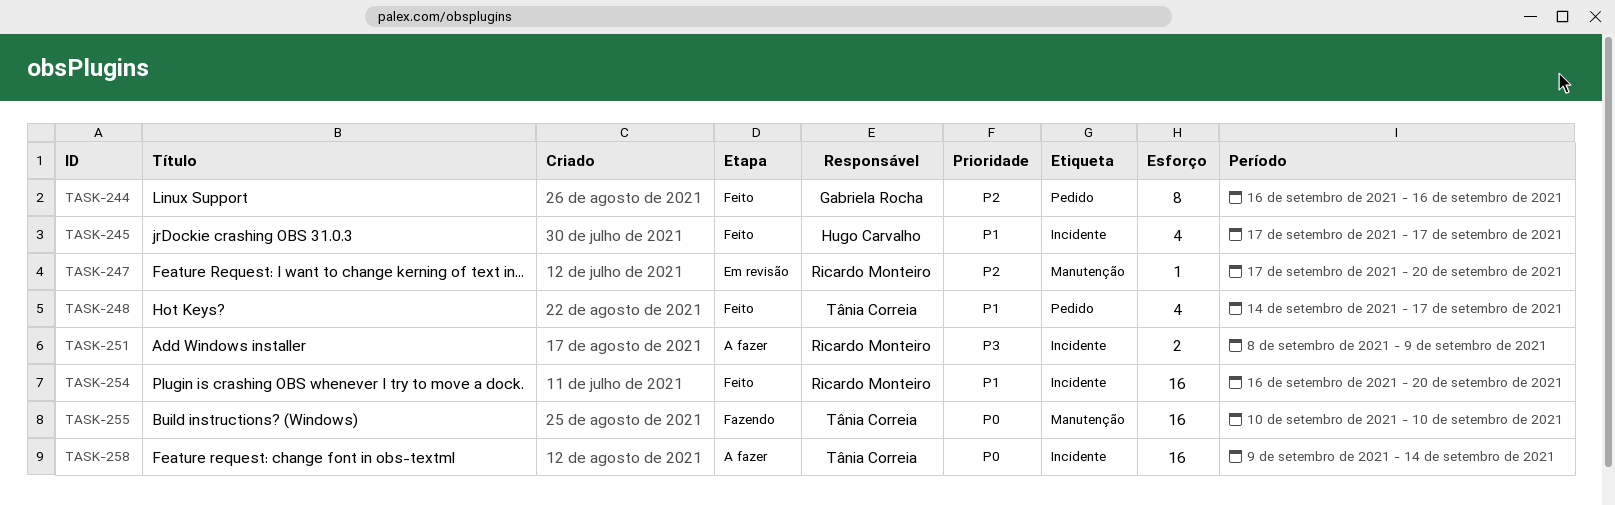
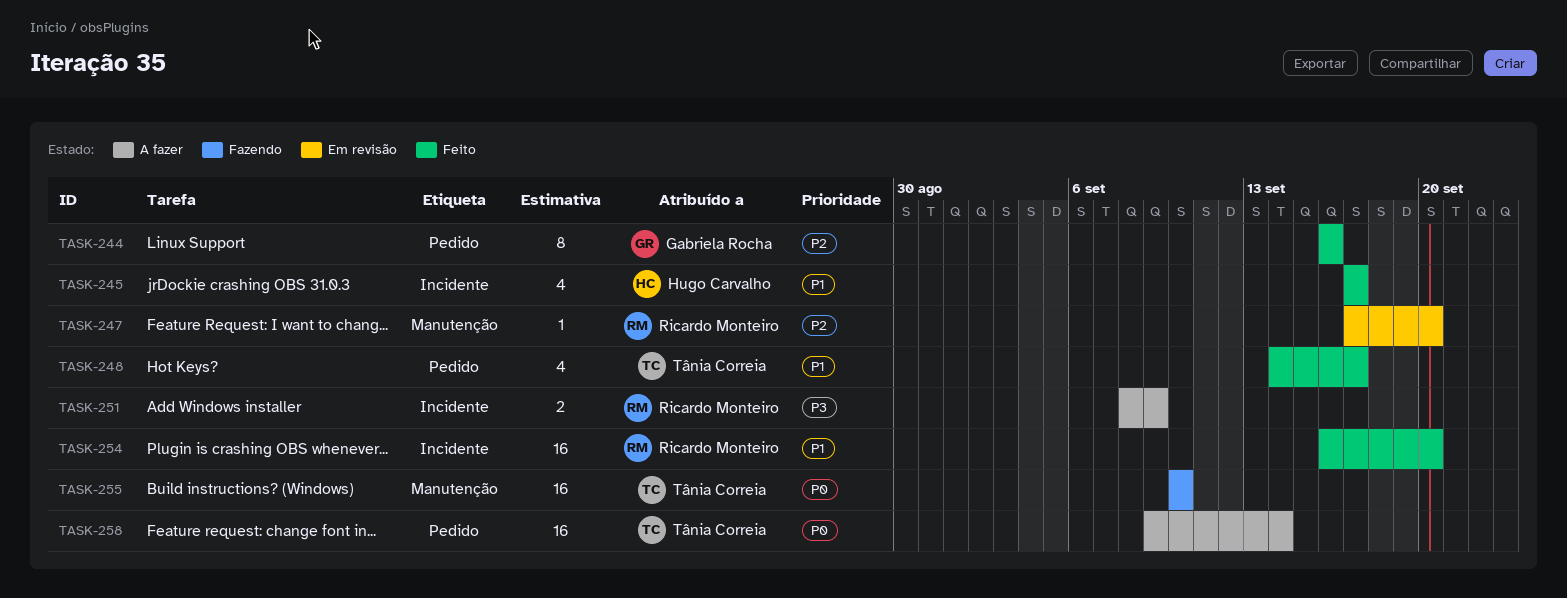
TASK-258, label: Incidente -> Pedido

